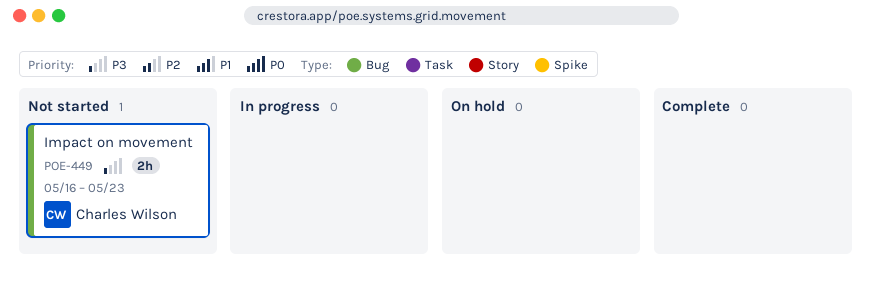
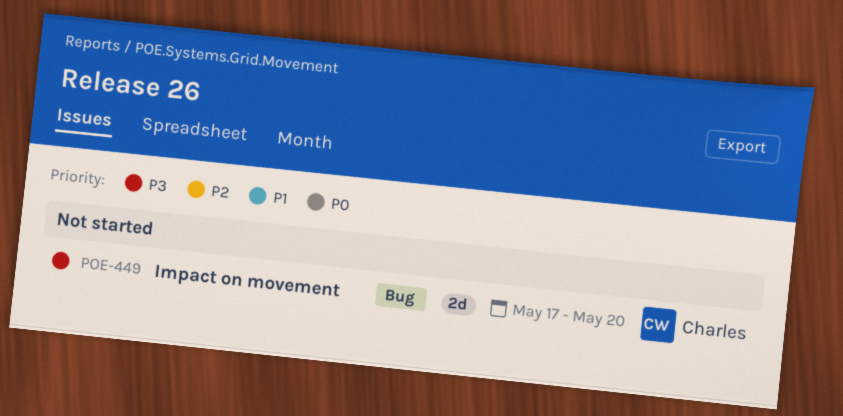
POE-449, estimate: 2h -> 2d
POE-449, start: May 16 -> May 17
POE-449, due: May 23 -> May 20

